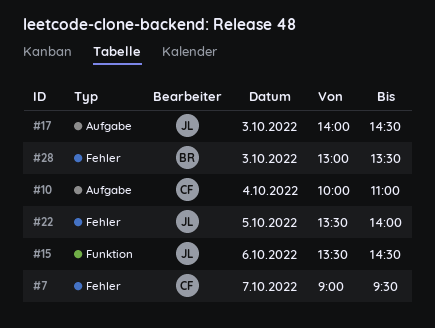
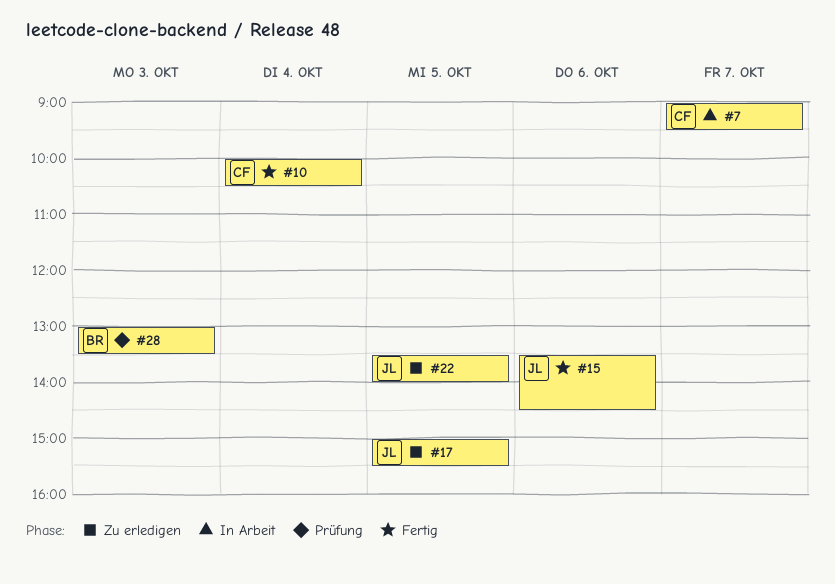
#10, ends: 11:00 -> 10:30
#17, day: Oct 3 -> Oct 5
#17, begins: 14:00 -> 15:00
#17, ends: 14:30 -> 15:30

